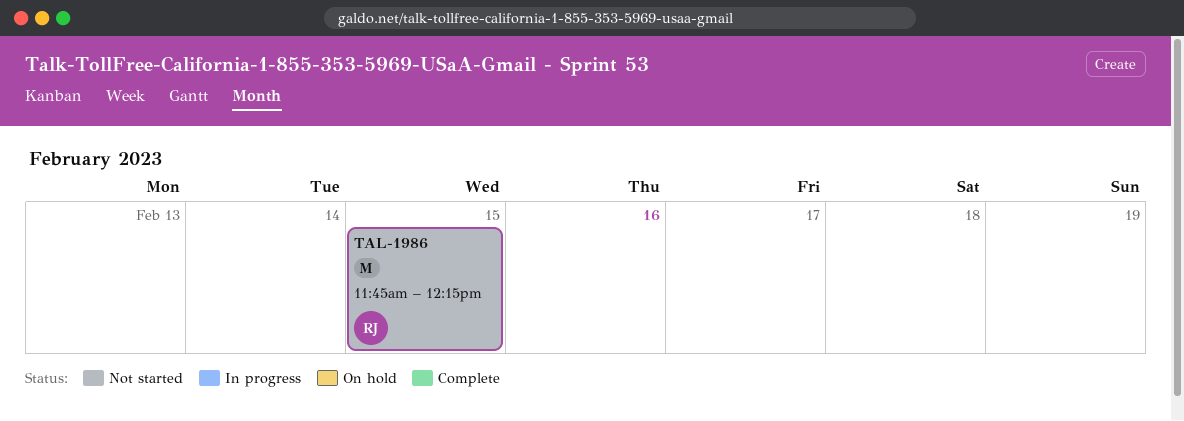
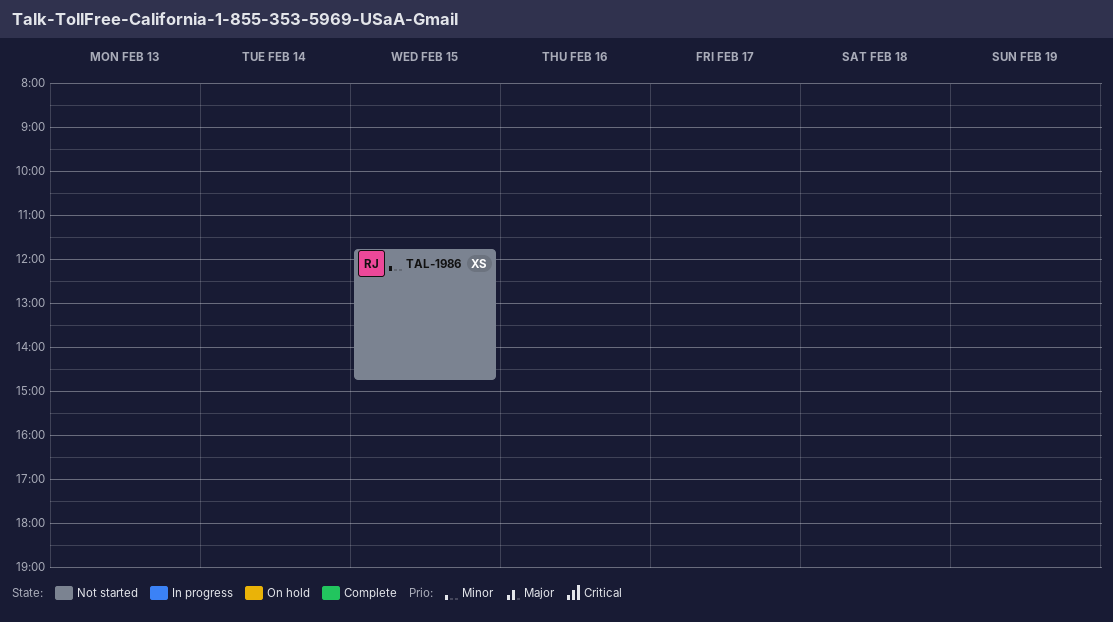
TAL-1986, estimate: M -> XS
TAL-1986, ends: 12:15 -> 14:45

